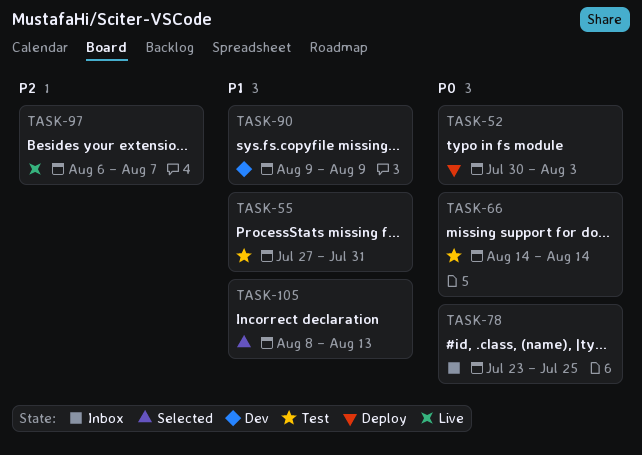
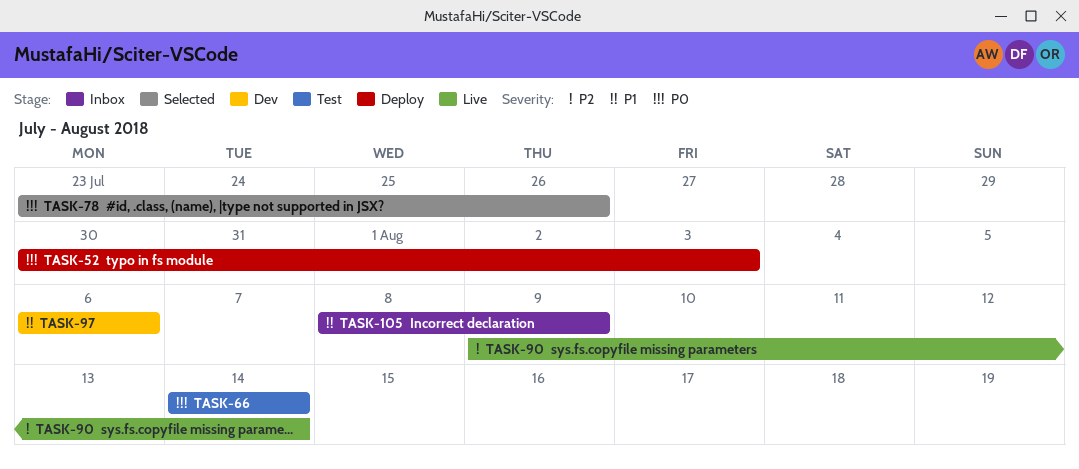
TASK-55: present -> none
TASK-78, status: Inbox -> Selected
TASK-78, due: Jul 25 -> Jul 26
TASK-90, status: Dev -> Live
TASK-90, priority: P1 -> P2
TASK-90, due: Aug 9 -> Aug 14
TASK-97, status: Live -> Dev
TASK-97, priority: P2 -> P1
TASK-97, due: Aug 7 -> Aug 6
TASK-105, status: Selected -> Inbox
TASK-105, due: Aug 13 -> Aug 9

